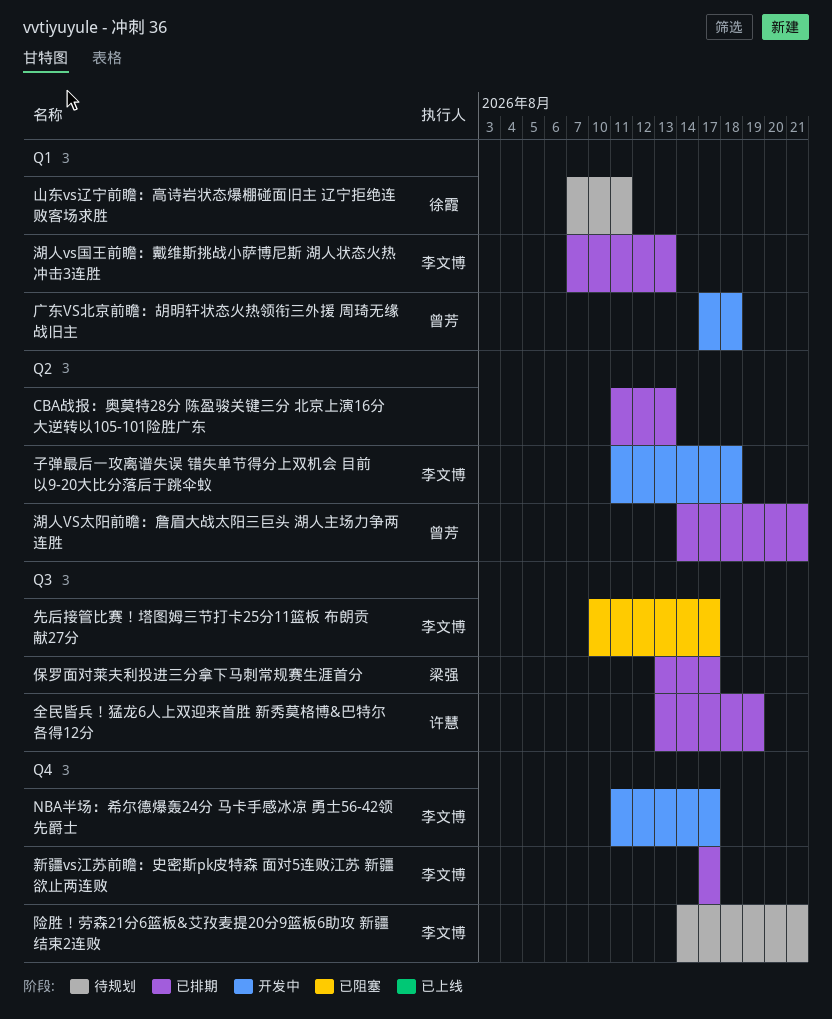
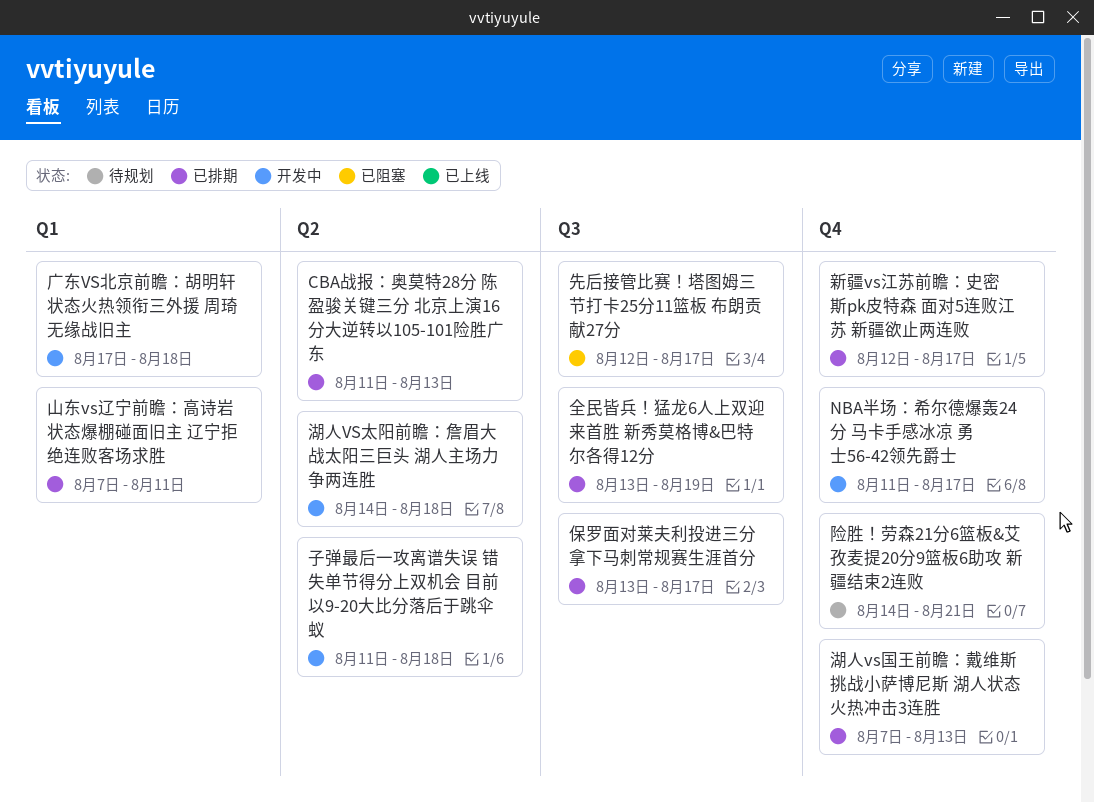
先后接管比赛！塔图姆三节打卡25分11篮板 布朗贡献27分, start: Aug 10 -> Aug 12
山东vs辽宁前瞻：高诗岩状态爆棚碰面旧主 辽宁拒绝连败客场求胜, status: 待规划 -> 已排期
新疆vs江苏前瞻：史密斯pk皮特森 面对5连败江苏 新疆欲止两连败, start: Aug 17 -> Aug 12
湖人vs国王前瞻：戴维斯挑战小萨博尼斯 湖人状态火热冲击3连胜, label: Q1 -> Q4
湖人VS太阳前瞻：詹眉大战太阳三巨头 湖人主场力争两连胜, status: 已排期 -> 开发中
湖人VS太阳前瞻：詹眉大战太阳三巨头 湖人主场力争两连胜, due: Aug 21 -> Aug 18

